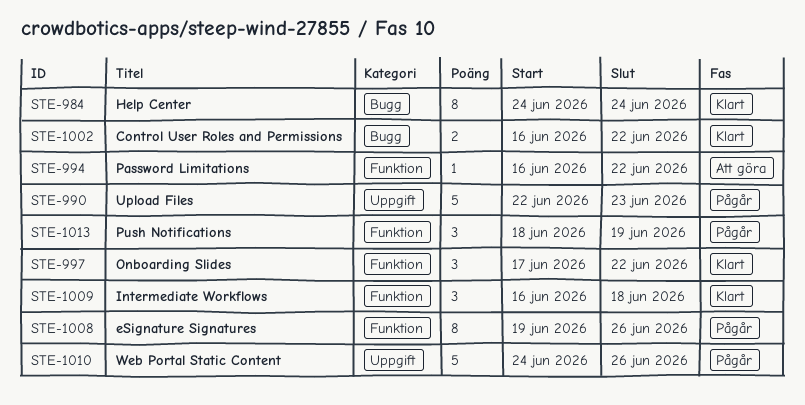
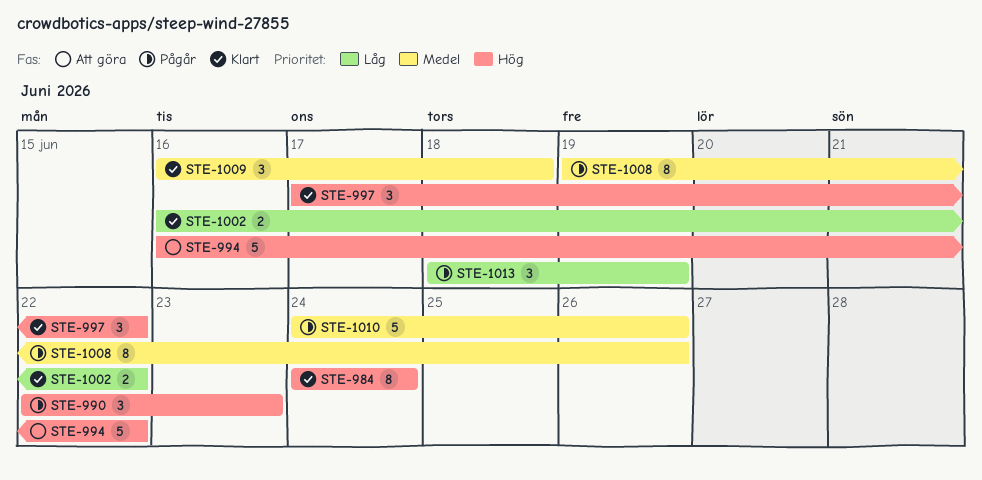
STE-990, estimate: 5 -> 3
STE-994, estimate: 1 -> 5

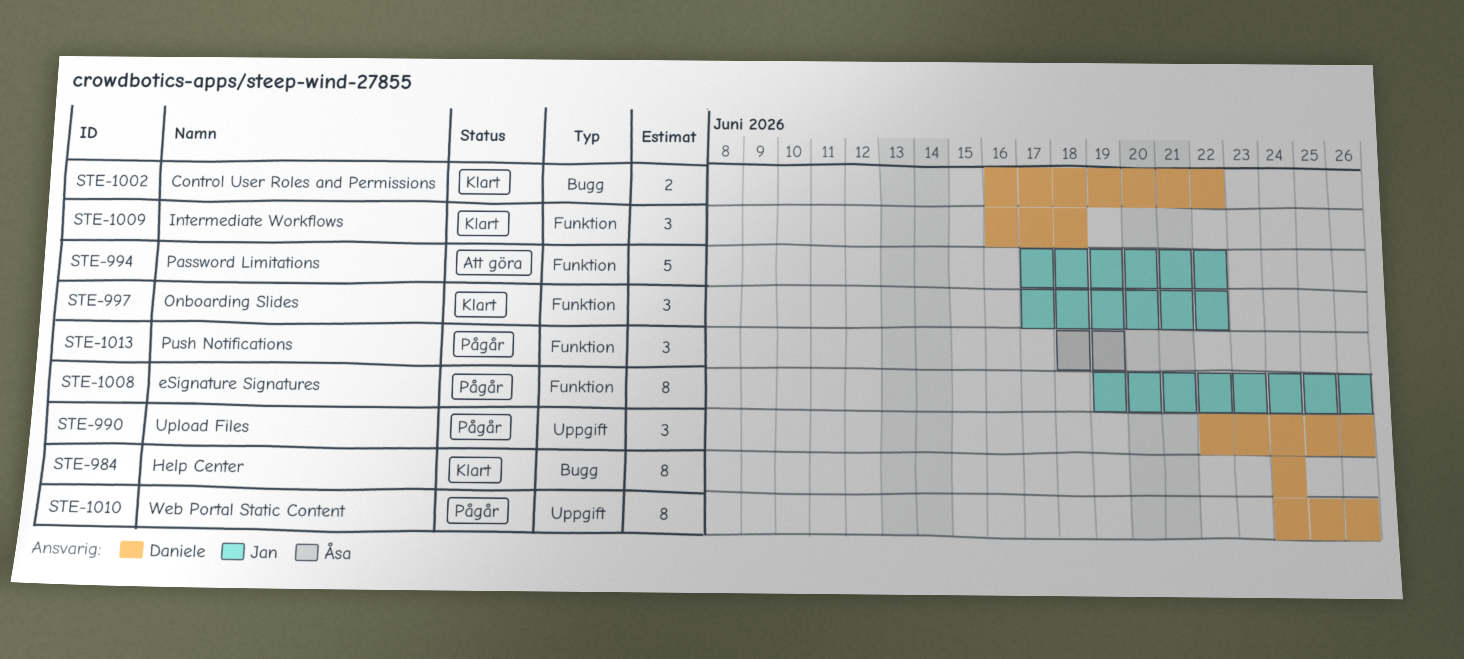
STE-990, due: Jun 23 -> Jun 26
STE-994, start: Jun 16 -> Jun 17
STE-1010, estimate: 5 -> 8

